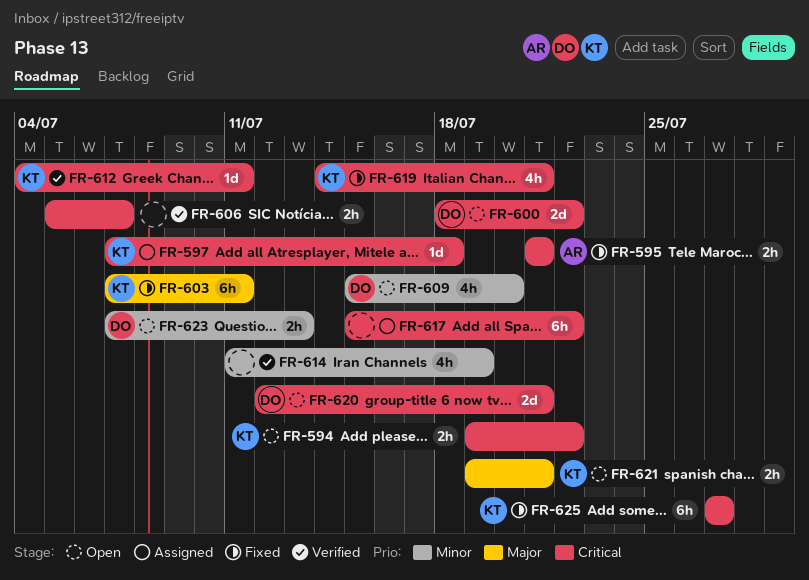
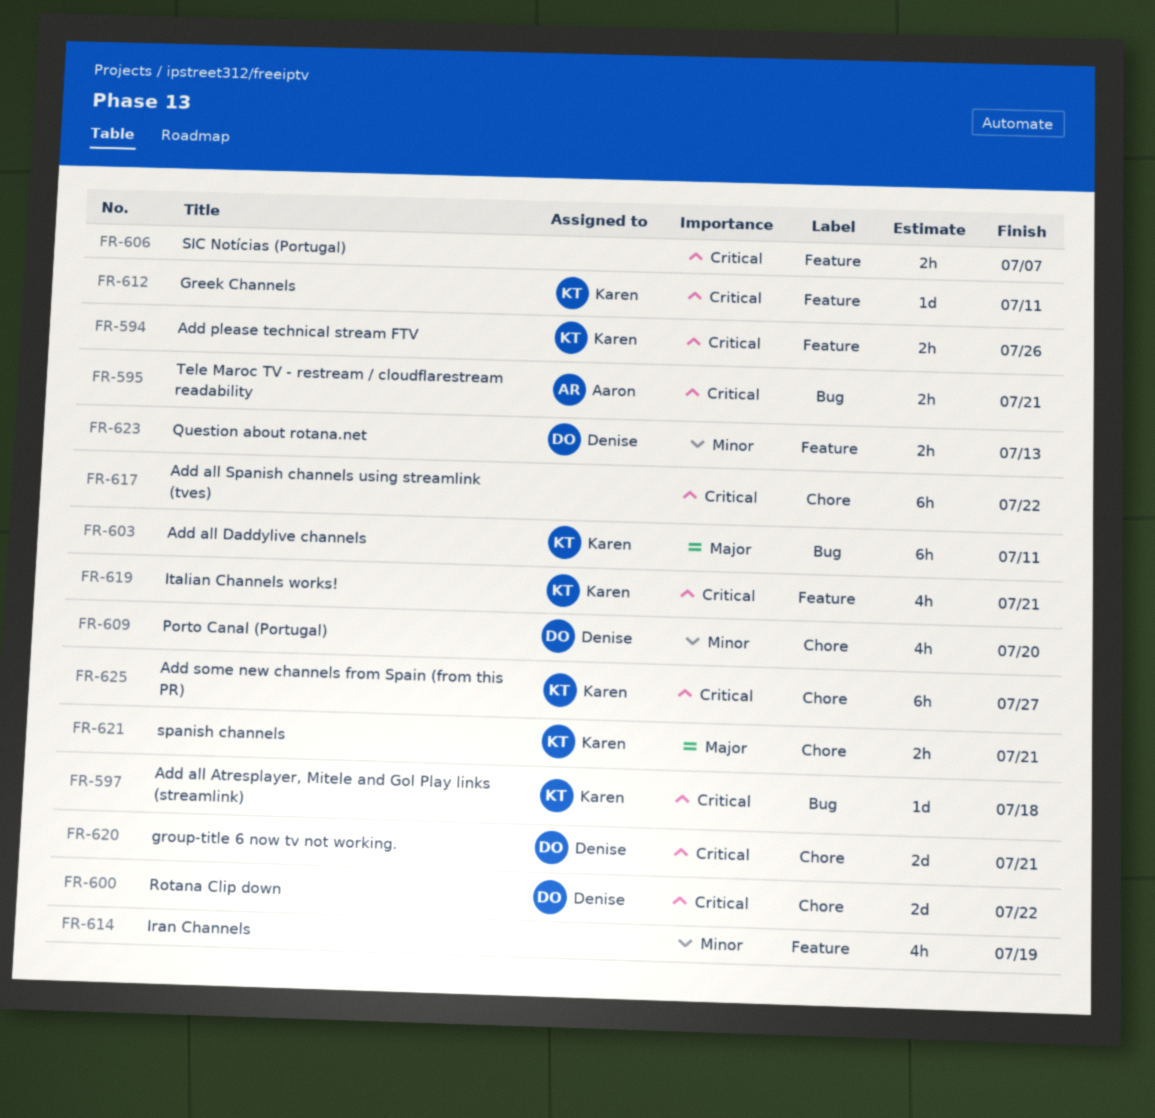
FR-594, due: Jul 22 -> Jul 26

